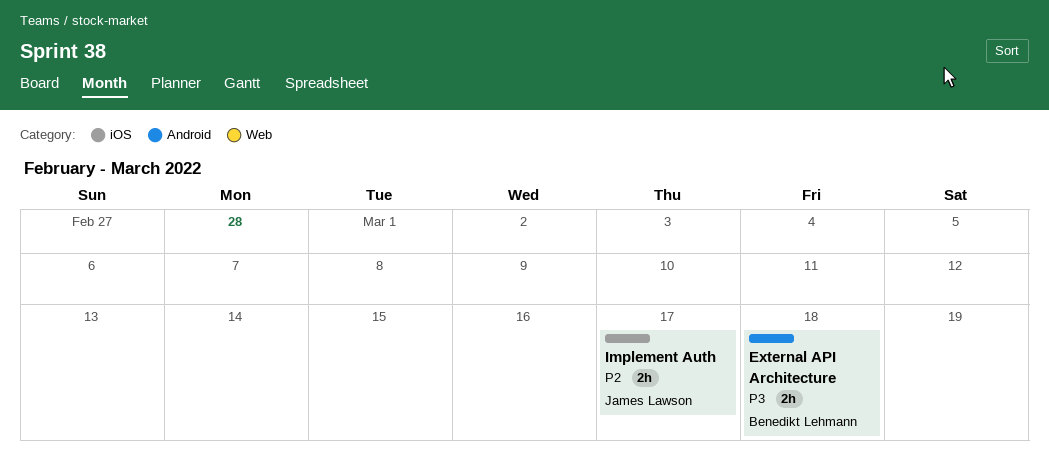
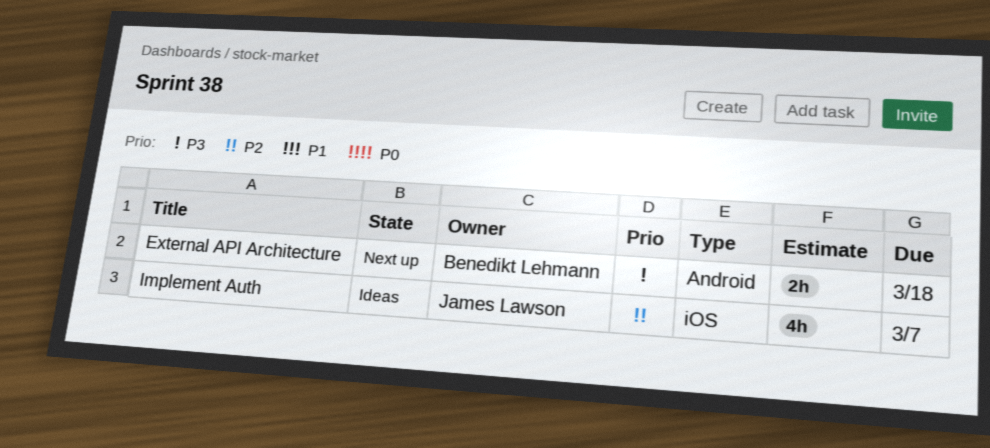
Implement Auth, estimate: 2h -> 4h
Implement Auth, due: Mar 17 -> Mar 7

